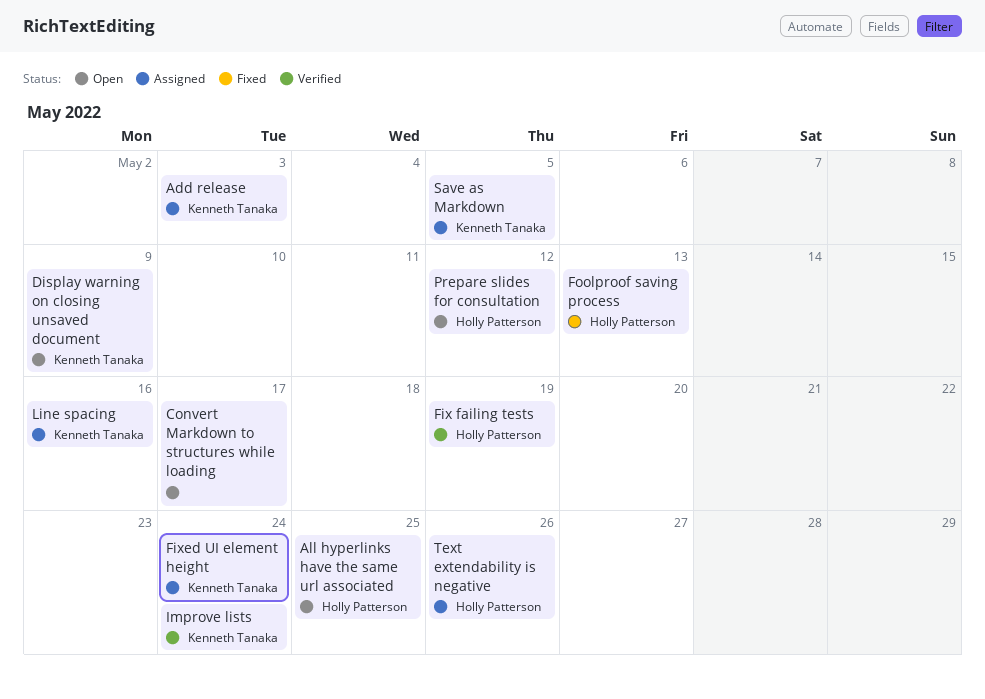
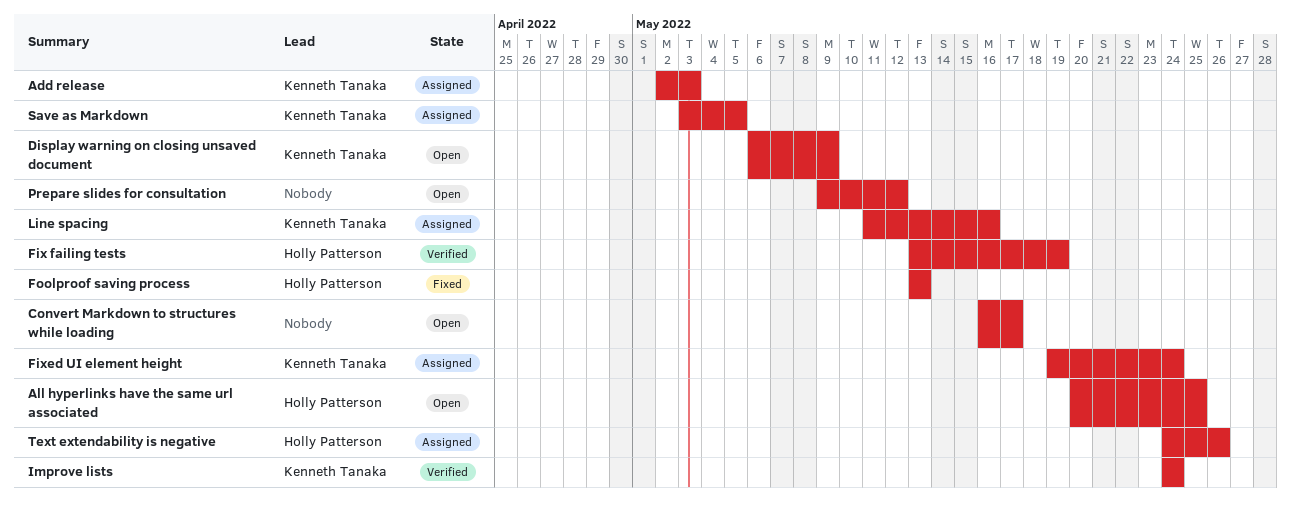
Prepare slides for consultation, owner: Holly Patterson -> none

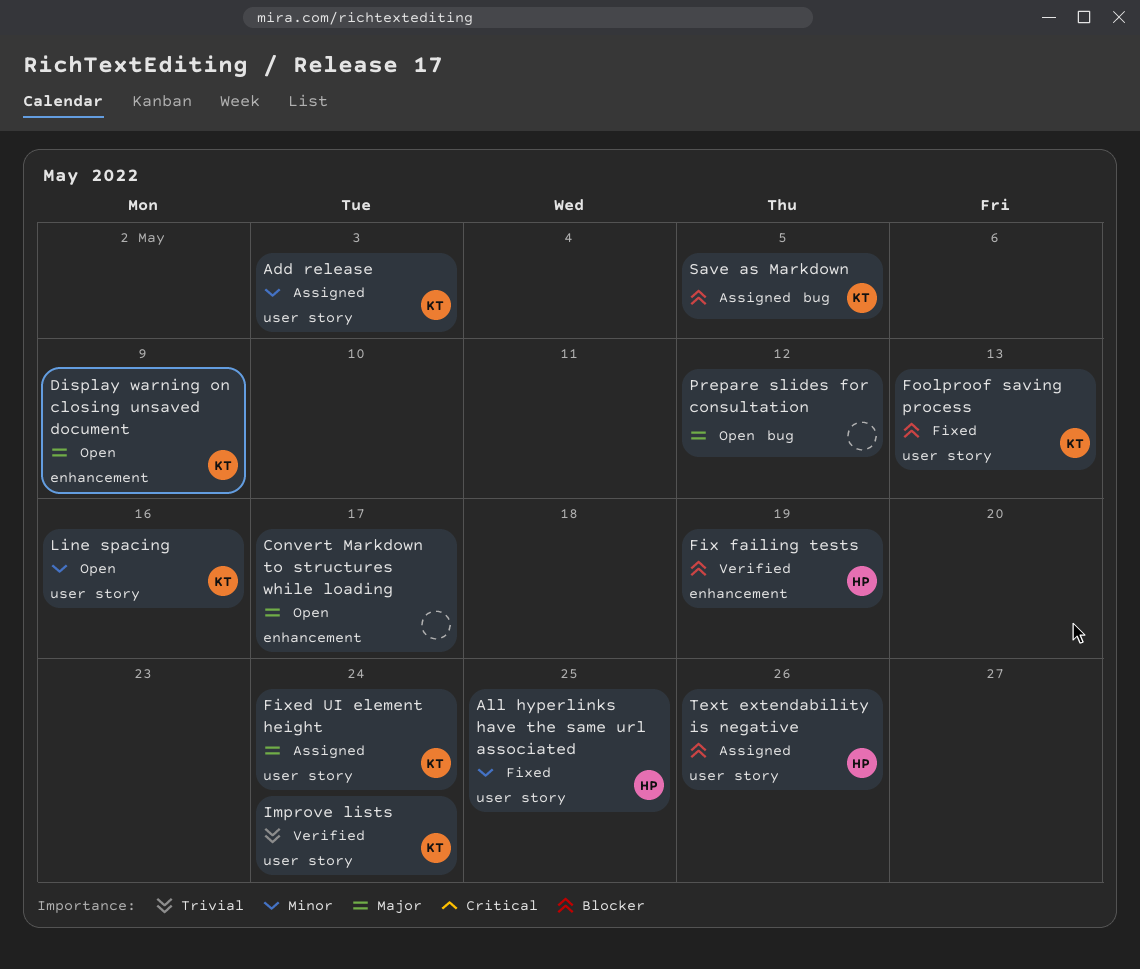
All hyperlinks have the same url associated, status: Open -> Fixed
Foolproof saving process, owner: Holly Patterson -> Kenneth Tanaka
Line spacing, status: Assigned -> Open

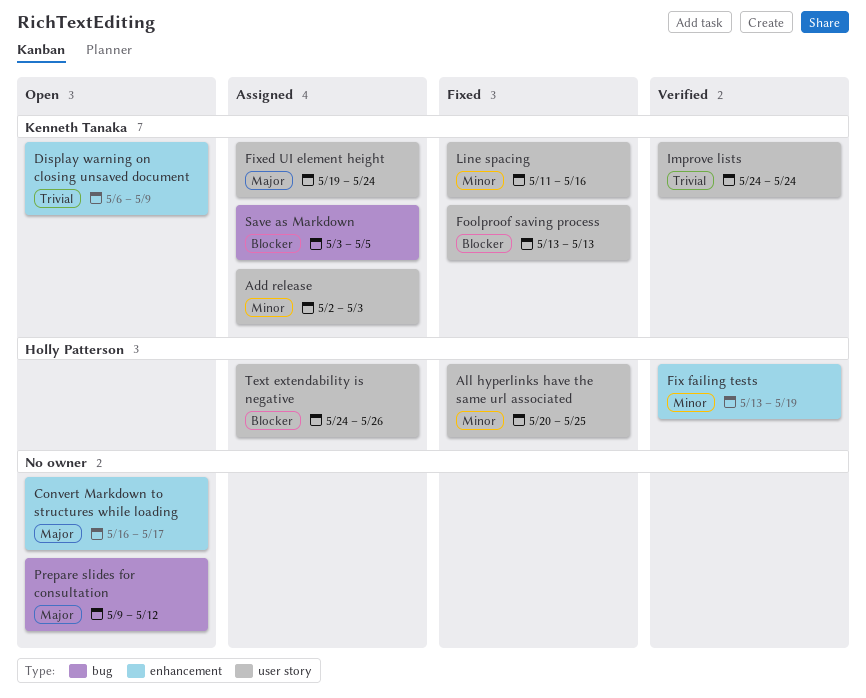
Display warning on closing unsaved document, priority: Major -> Trivial
Fix failing tests, priority: Blocker -> Minor
Line spacing, status: Open -> Fixed

